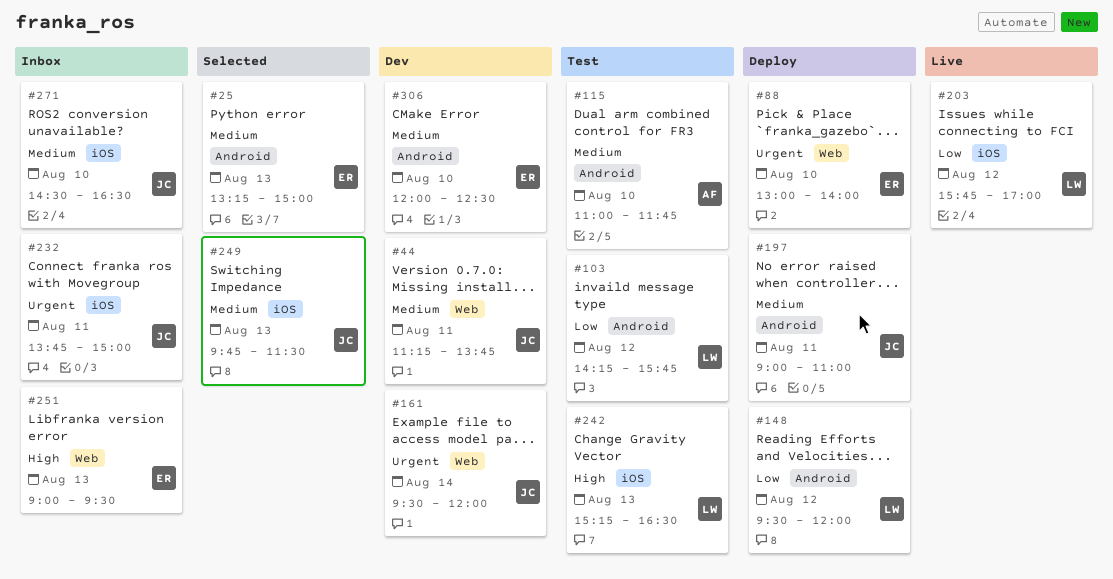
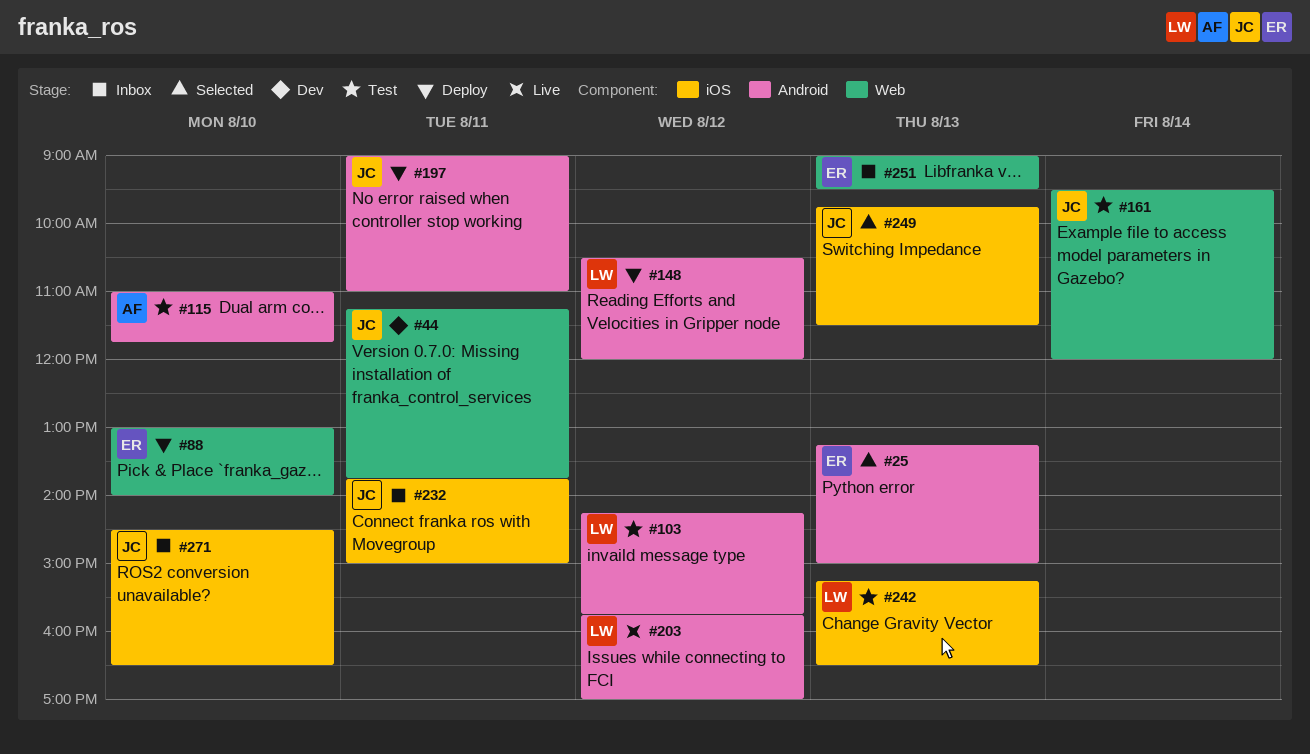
#148, begins: 09:30 -> 10:30
#161, status: Dev -> Test
#203, label: iOS -> Android
#306: present -> none

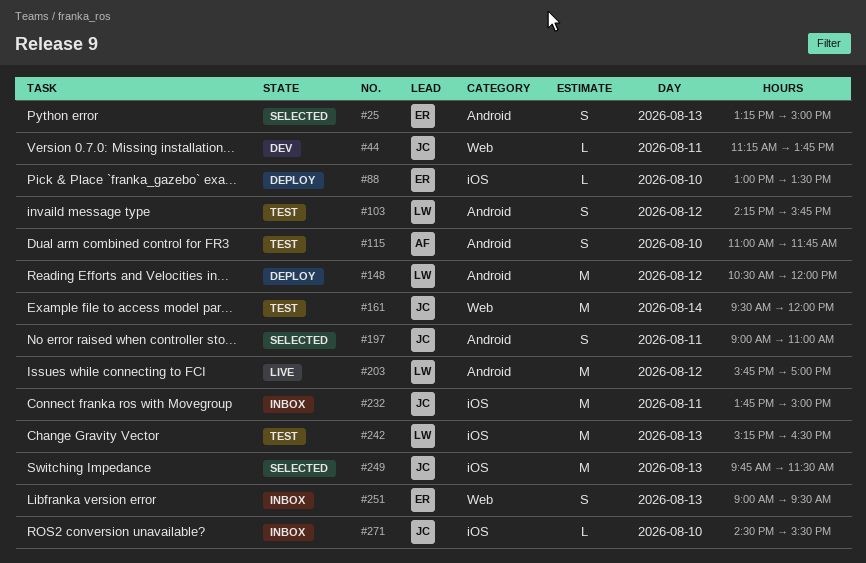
#88, label: Web -> iOS
#88, ends: 14:00 -> 13:30
#197, status: Deploy -> Selected
#271, ends: 16:30 -> 15:30

